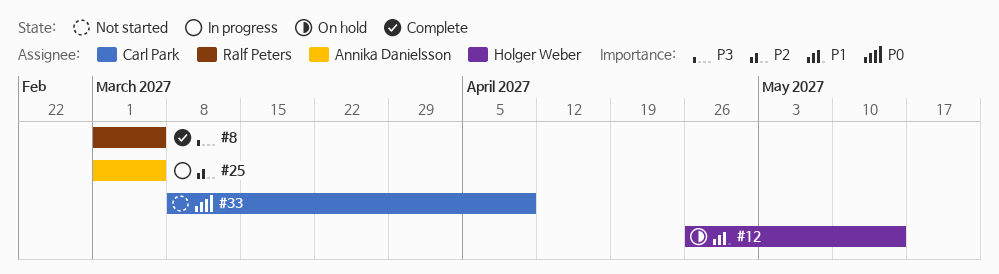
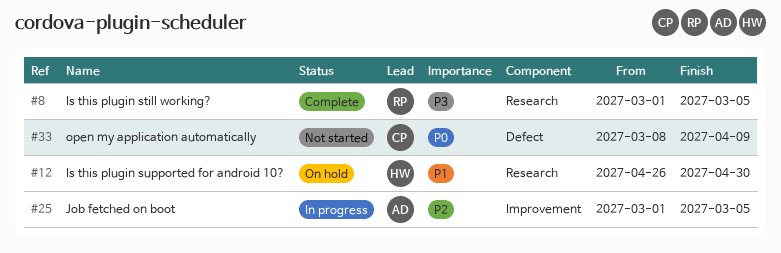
#12, due: May 14 -> Apr 30

